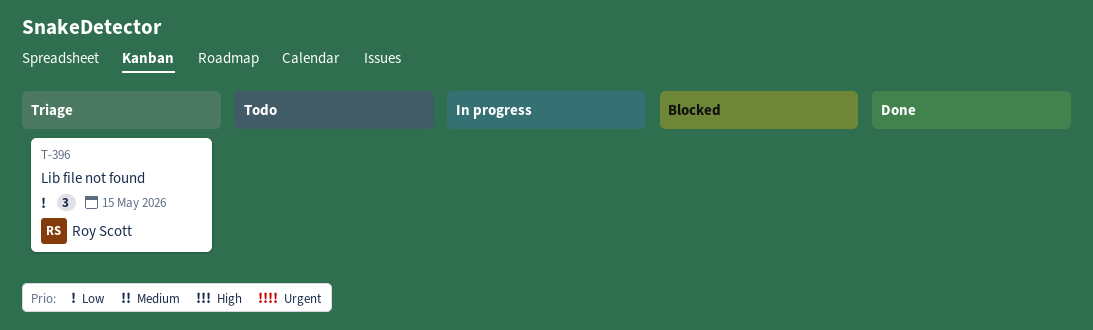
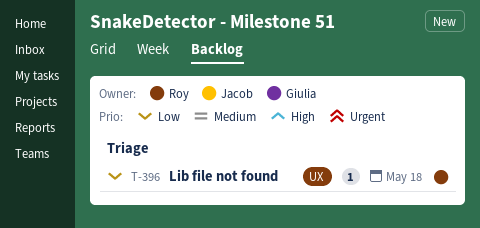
T-396, estimate: 3 -> 1
T-396, due: May 15 -> May 18

